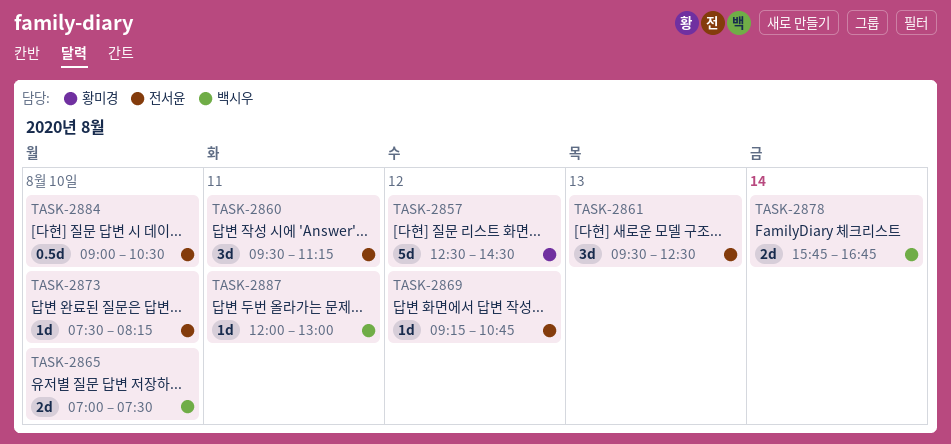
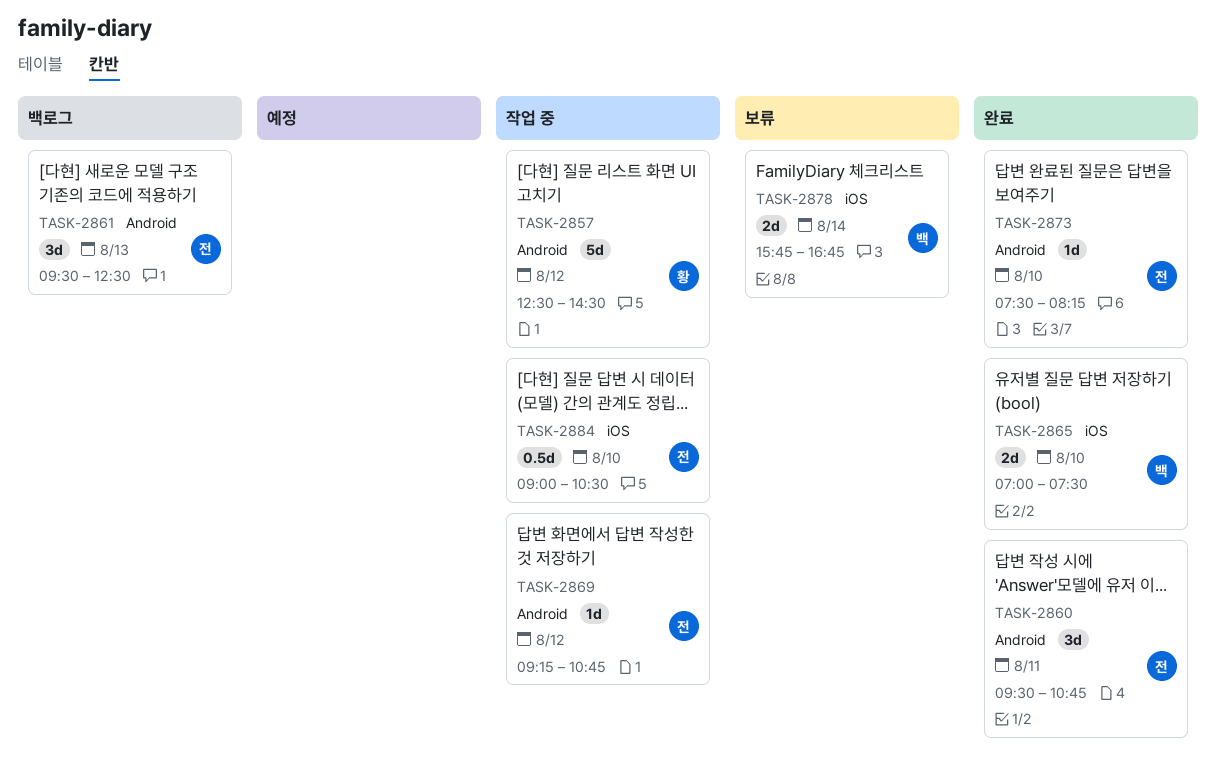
TASK-2860, ends: 11:15 -> 10:45
TASK-2887: present -> none

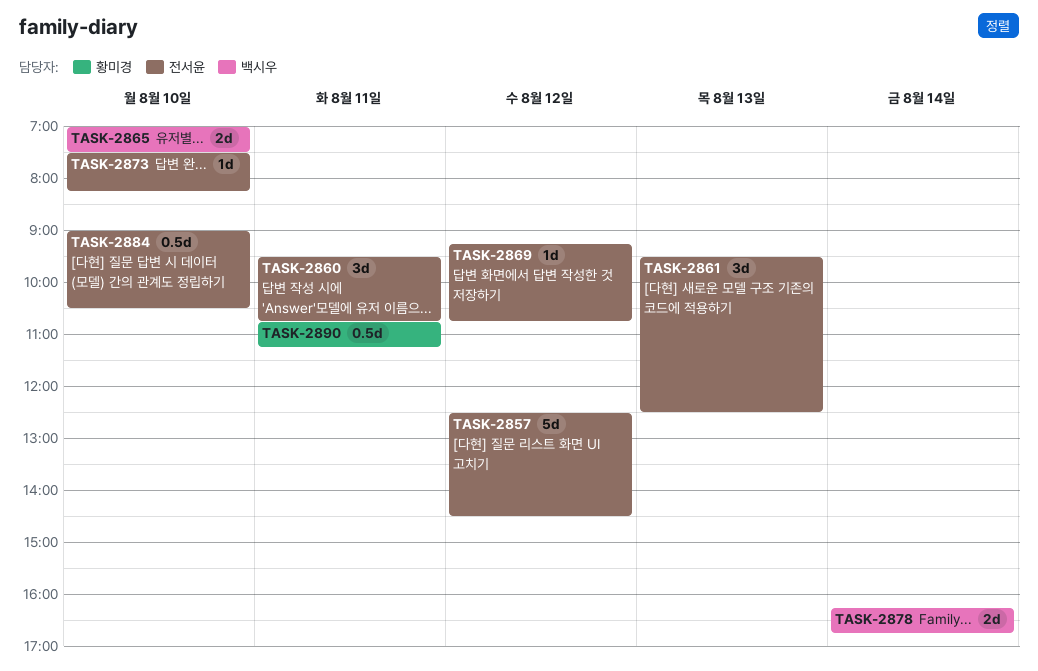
TASK-2857, owner: 황미경 -> 전서윤
TASK-2878, begins: 15:45 -> 16:15
TASK-2890: none -> present

